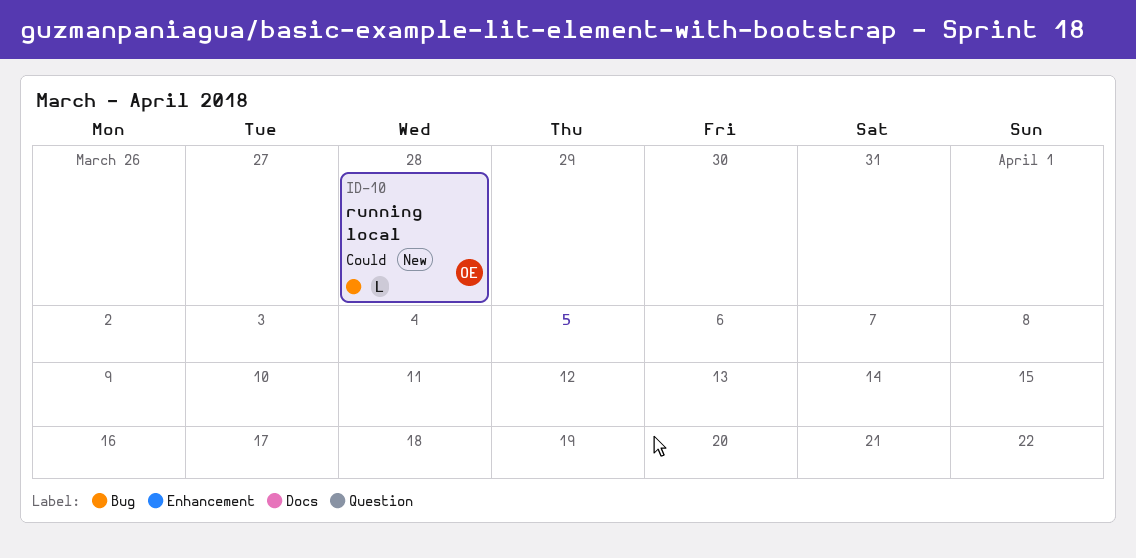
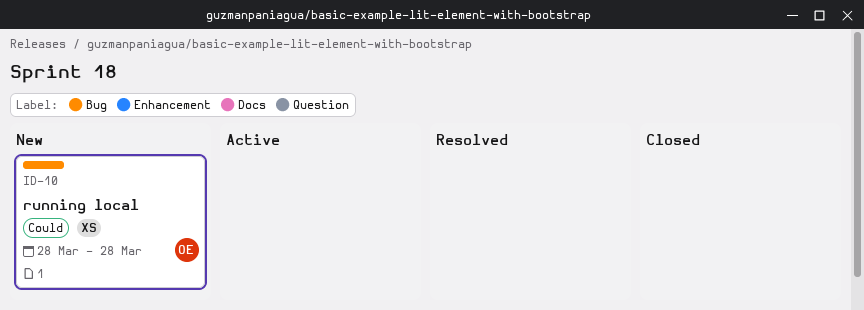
ID-10, estimate: L -> XS

